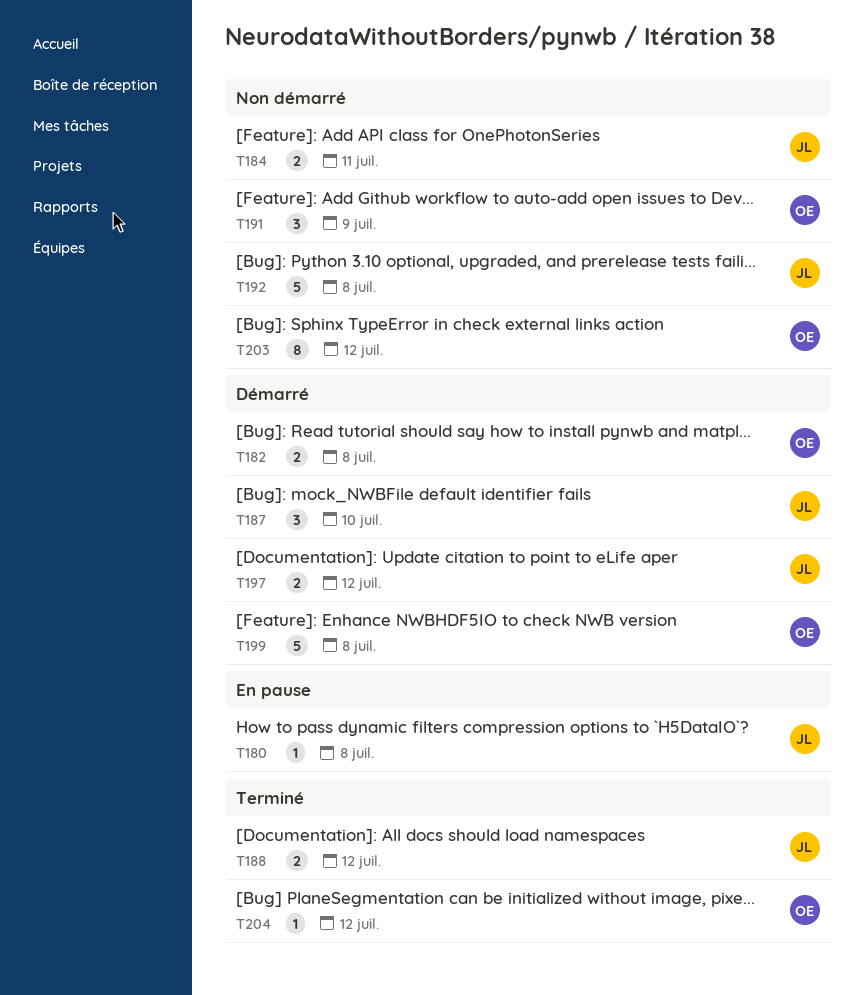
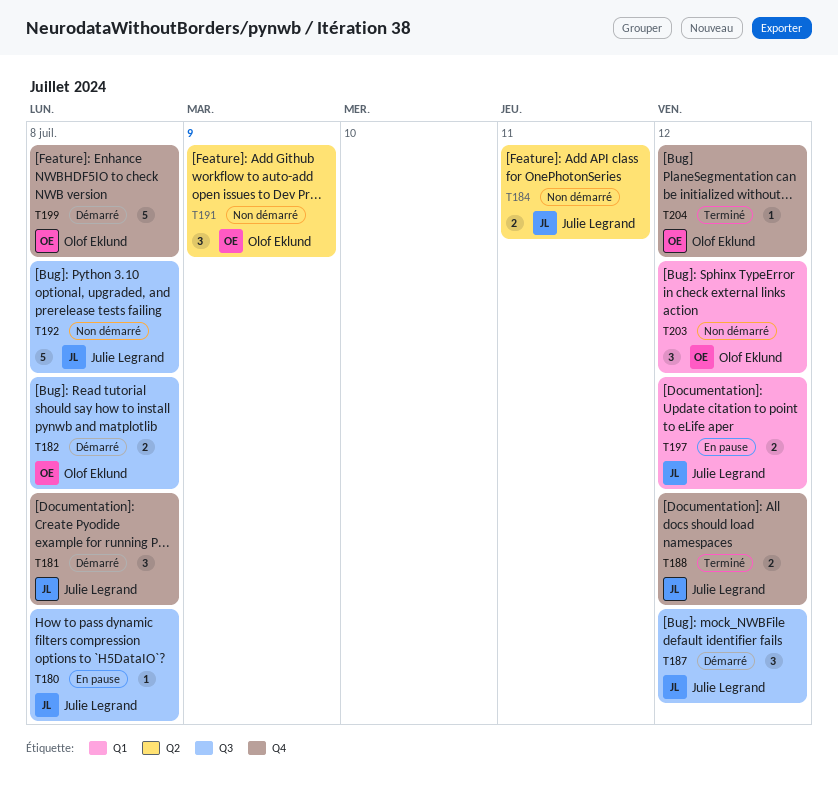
T181: none -> present
T187, due: Jul 10 -> Jul 12
T197, status: Démarré -> En pause
T203, estimate: 8 -> 3

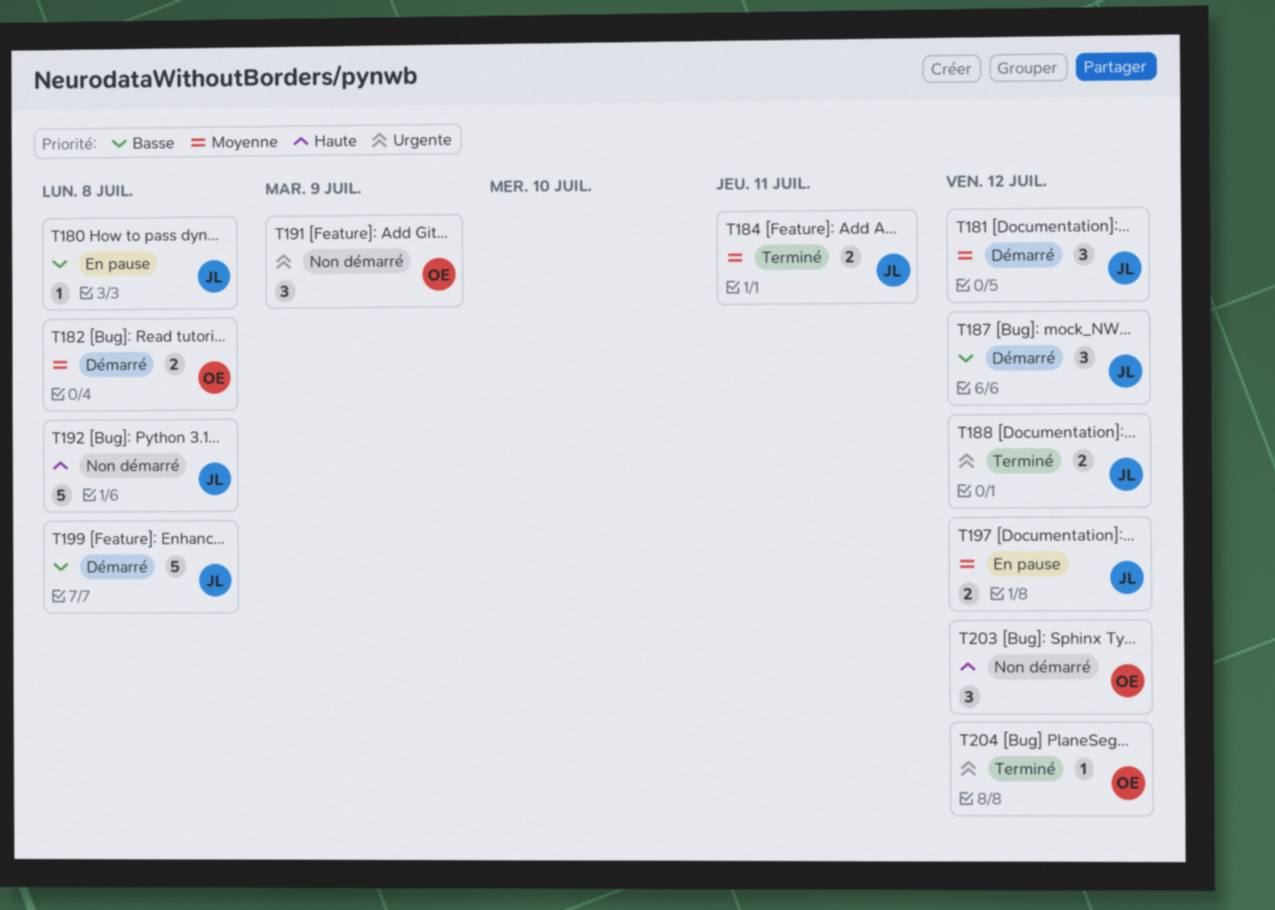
T181, due: Jul 8 -> Jul 12
T184, status: Non démarré -> Terminé
T199, owner: Olof Eklund -> Julie Legrand

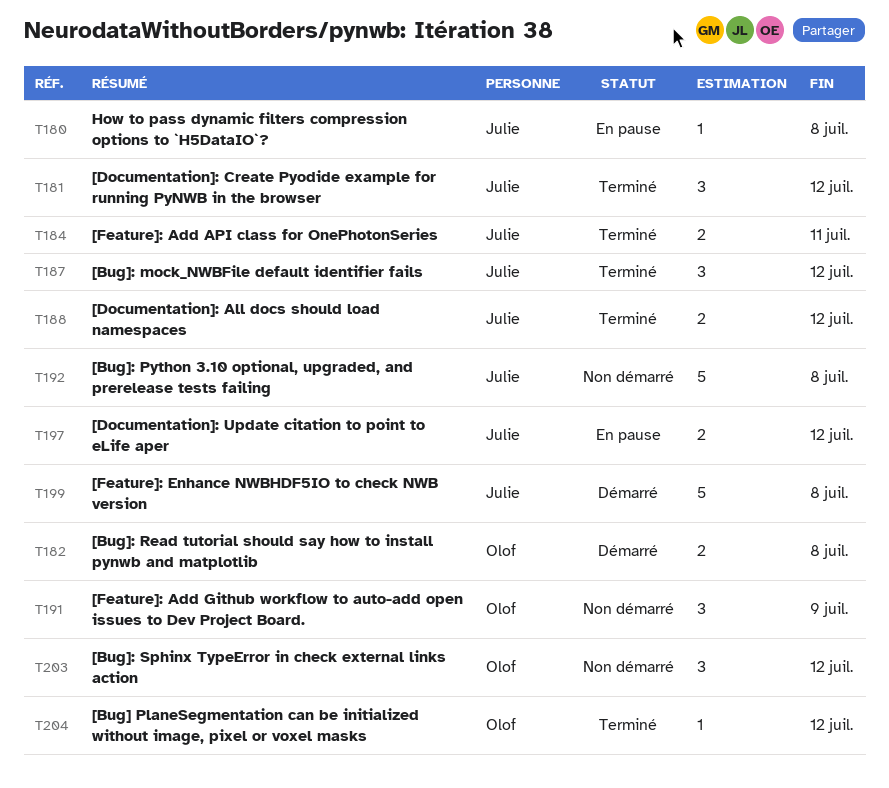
T181, status: Démarré -> Terminé
T187, status: Démarré -> Terminé

